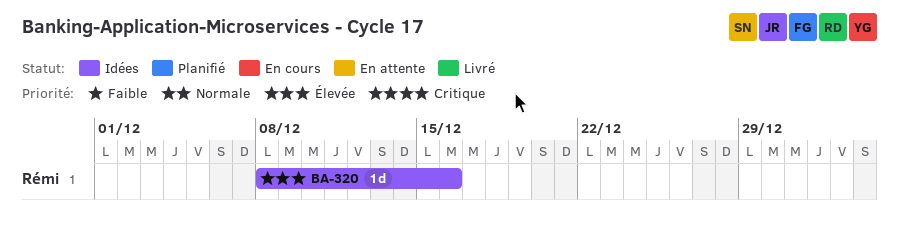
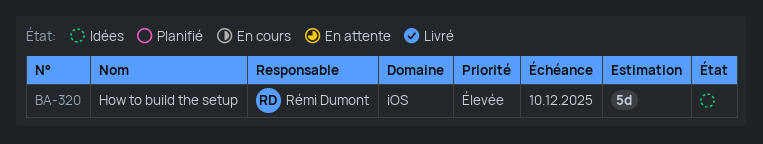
BA-320, estimate: 1d -> 5d
BA-320, due: Dec 16 -> Dec 10

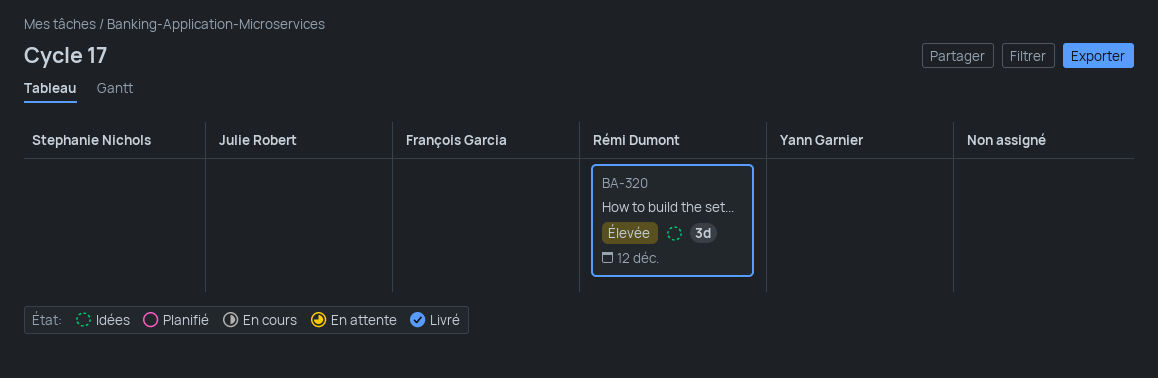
BA-320, estimate: 5d -> 3d
BA-320, due: Dec 10 -> Dec 12

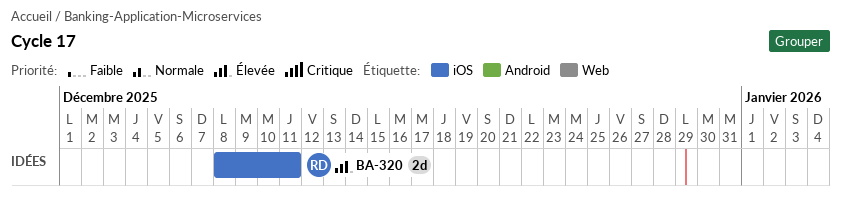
BA-320, estimate: 3d -> 2d
BA-320, due: Dec 12 -> Dec 11

